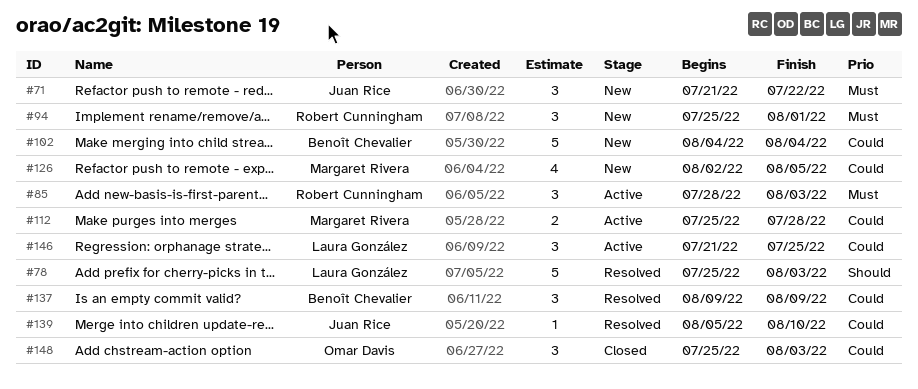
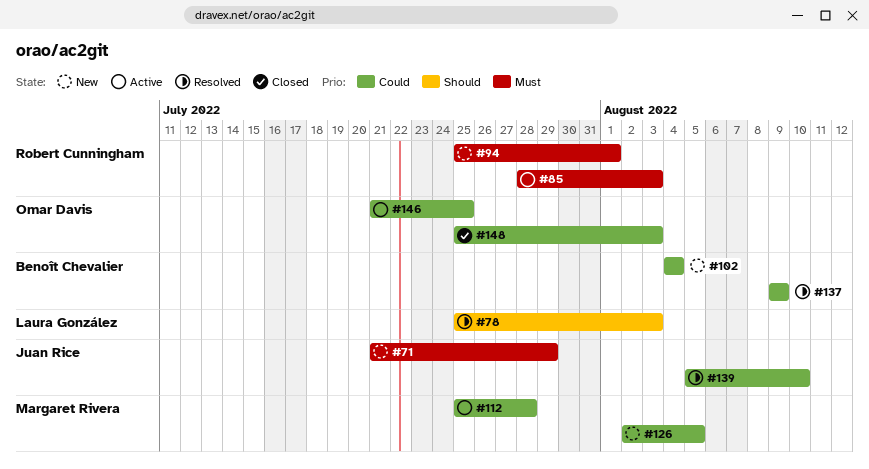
#71, due: Jul 22 -> Jul 29
#146, owner: Laura González -> Omar Davis

